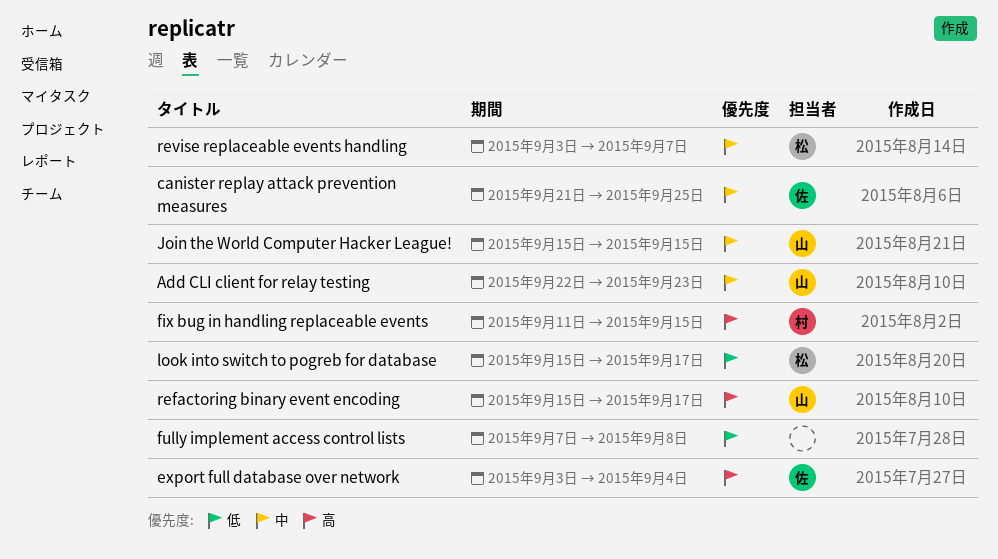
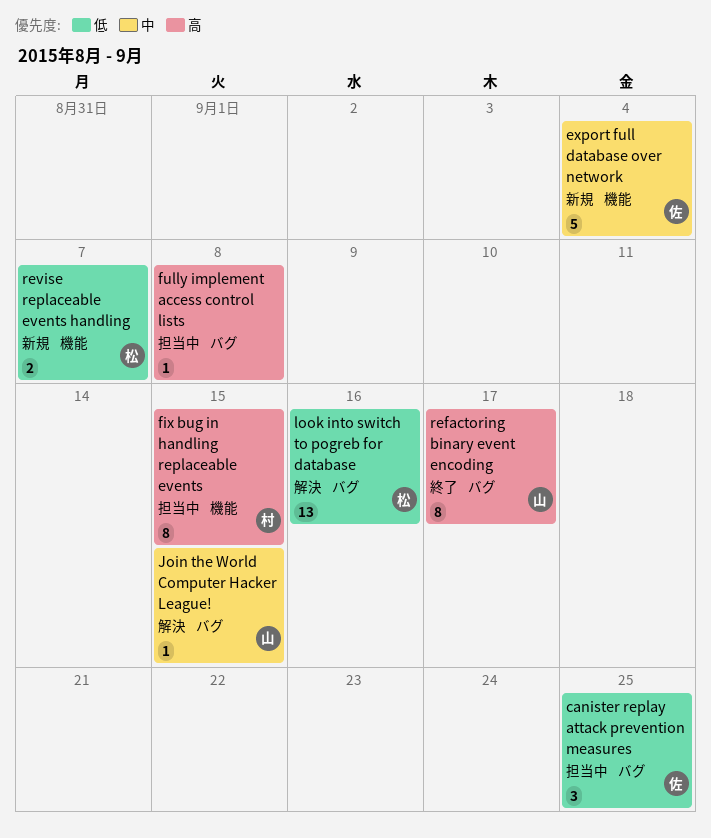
Add CLI client for relay testing: present -> none
canister replay attack prevention measures, priority: 中 -> 低
export full database over network, priority: 高 -> 中
fully implement access control lists, priority: 低 -> 高
look into switch to pogreb for database, due: Sep 17 -> Sep 16
revise replaceable events handling, priority: 中 -> 低

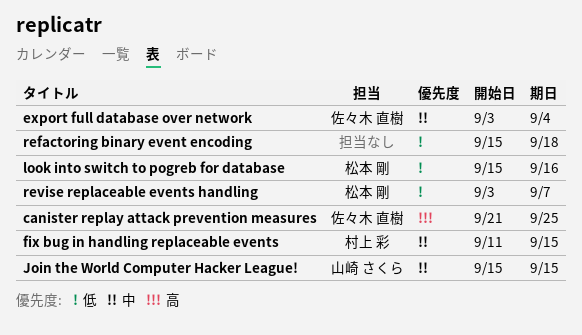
canister replay attack prevention measures, priority: 低 -> 高
fix bug in handling replaceable events, priority: 高 -> 中
fully implement access control lists: present -> none
refactoring binary event encoding, owner: 山崎 さくら -> none
refactoring binary event encoding, priority: 高 -> 低
refactoring binary event encoding, due: Sep 17 -> Sep 18

